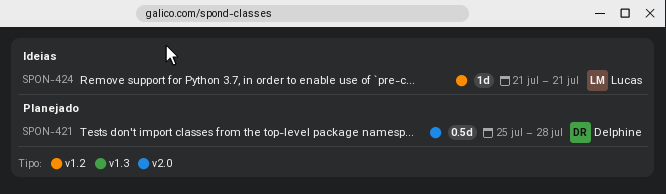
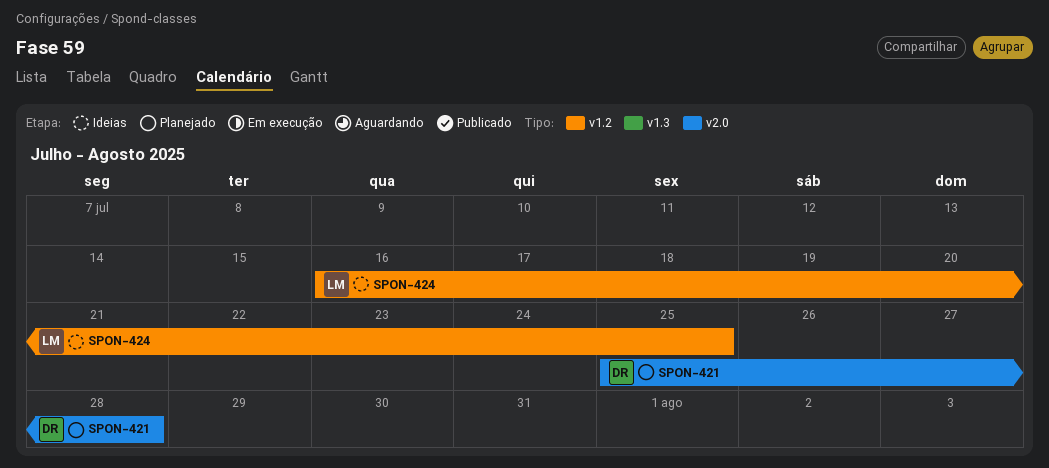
SPON-424, start: Jul 21 -> Jul 16
SPON-424, due: Jul 21 -> Jul 25

